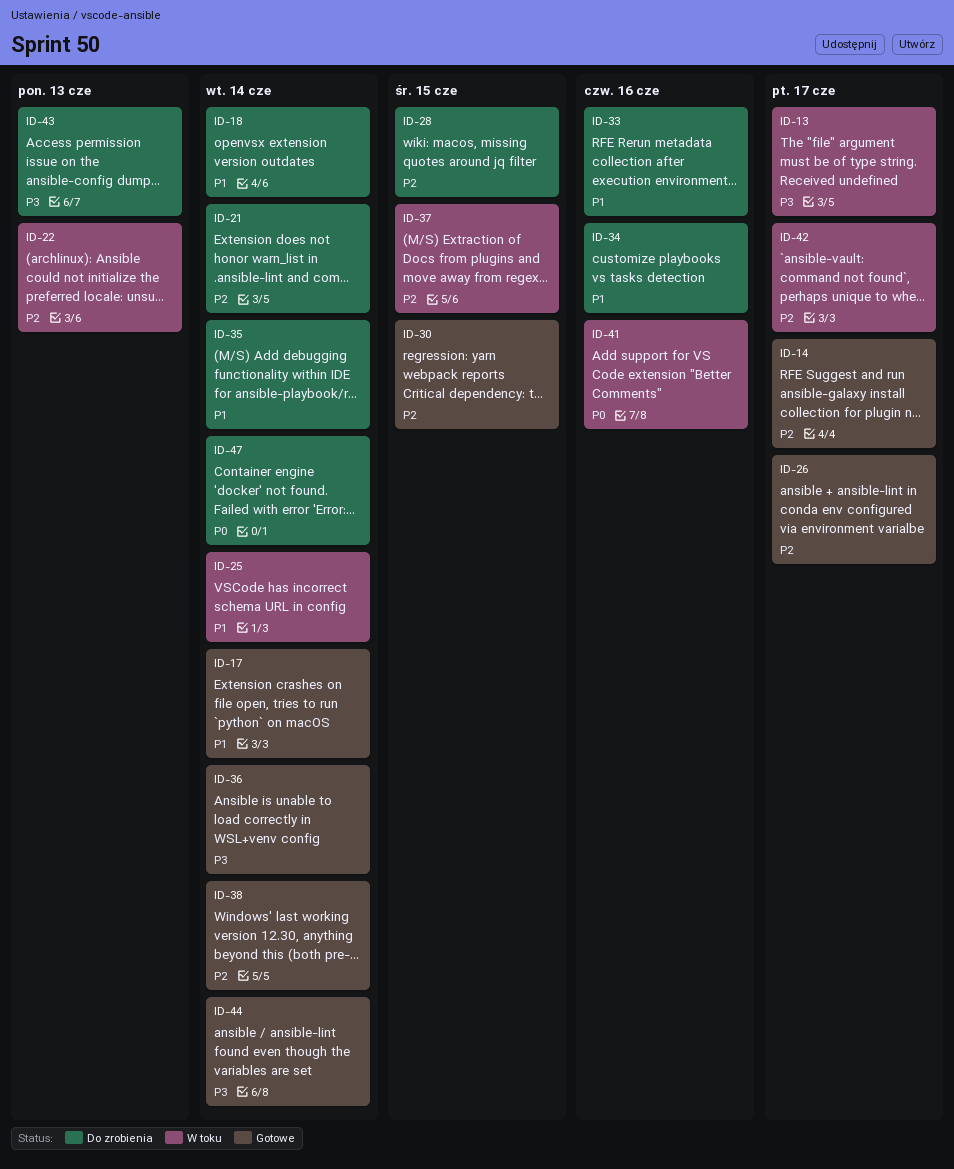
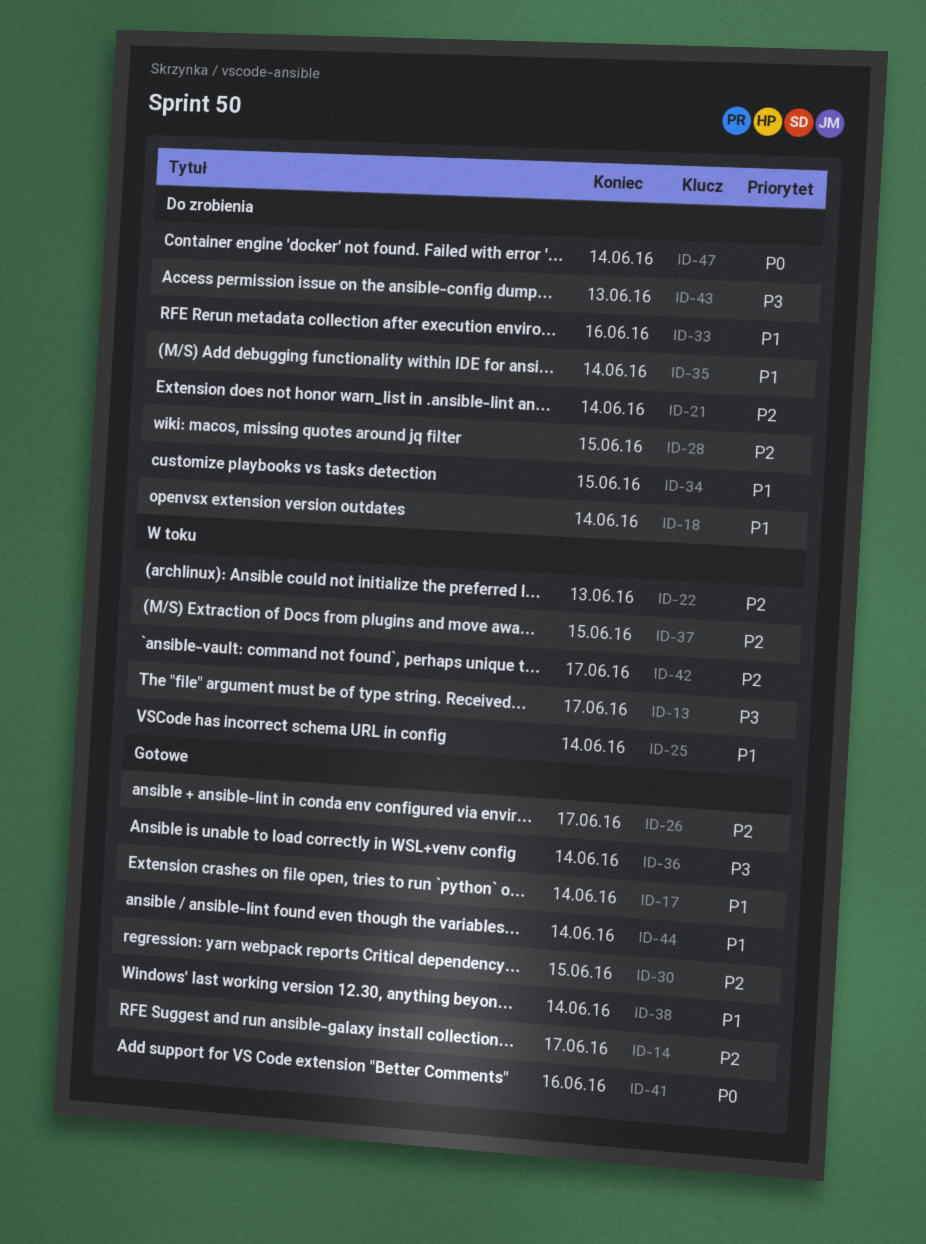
ID-34, due: Jun 16 -> Jun 15
ID-38, priority: P2 -> P1
ID-41, status: W toku -> Gotowe
ID-44, priority: P3 -> P1

